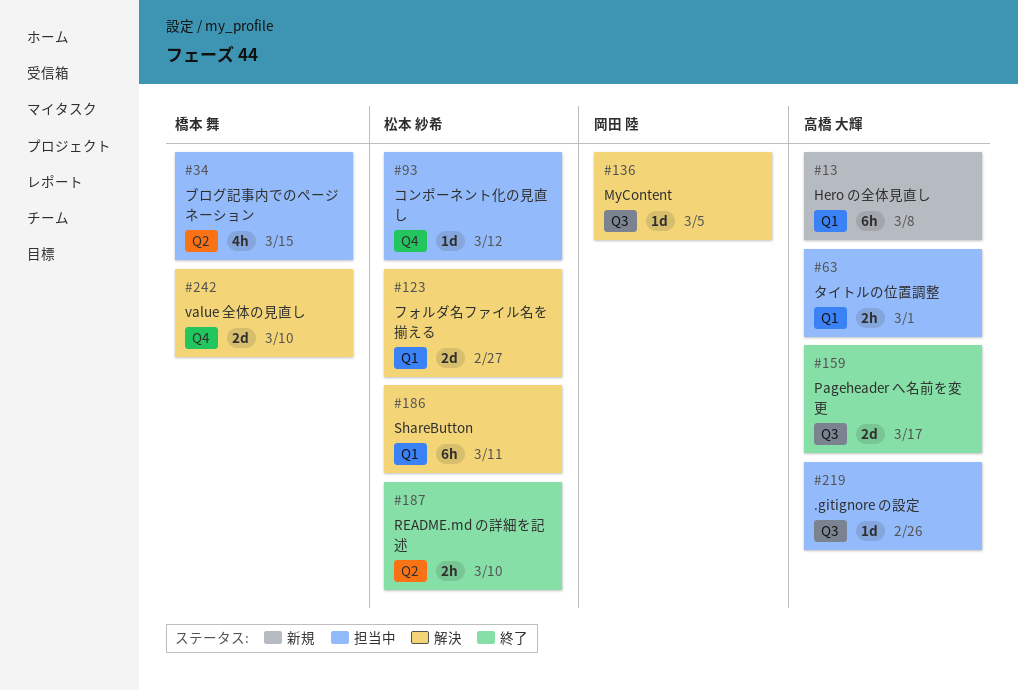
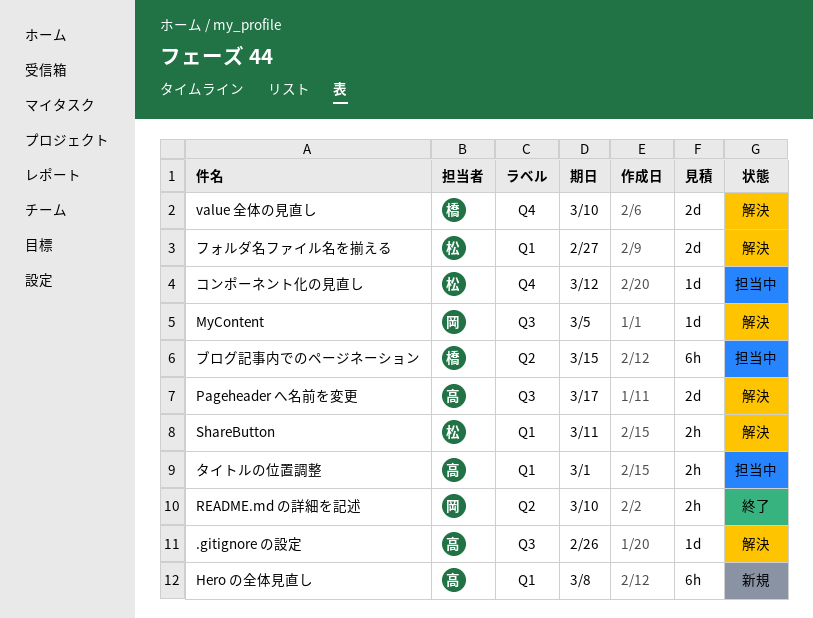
.gitignore の設定, status: 担当中 -> 解決
Pageheader へ名前を変更, status: 終了 -> 解決
README.md の詳細を記述, owner: 松本 紗希 -> 岡田 陸
ShareButton, estimate: 6h -> 2h
ブログ記事内でのページネーション, estimate: 4h -> 6h

